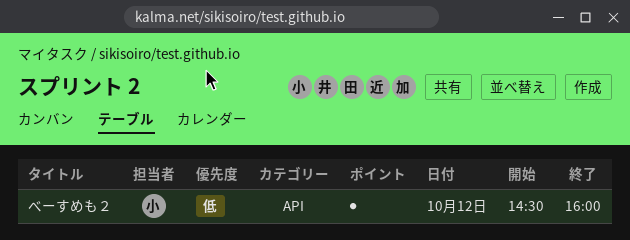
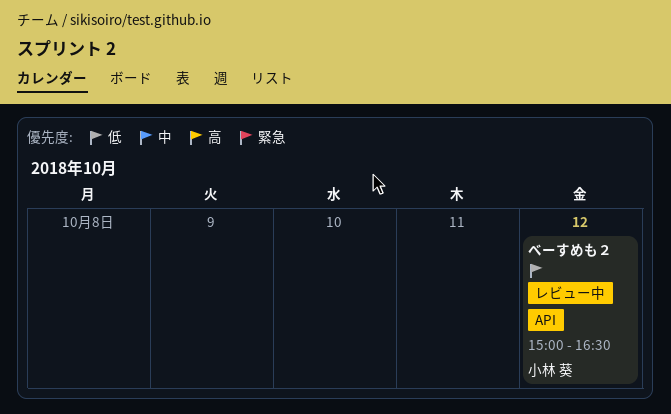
べーすめも２, begins: 14:30 -> 15:00
べーすめも２, ends: 16:00 -> 16:30

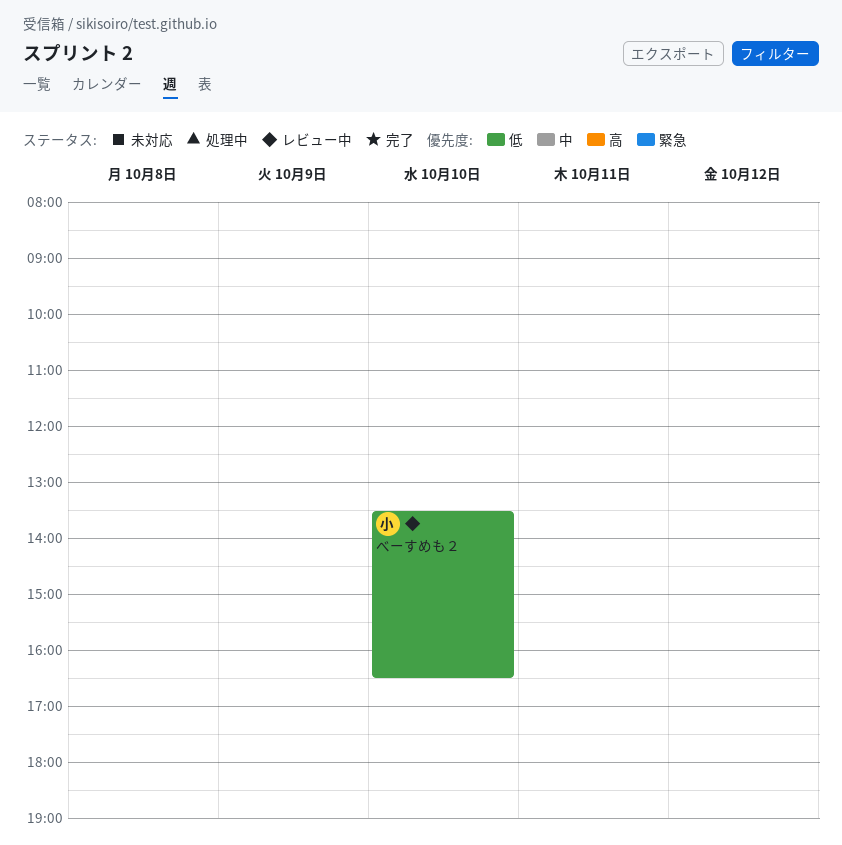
べーすめも２, day: Oct 12 -> Oct 10
べーすめも２, begins: 15:00 -> 13:30

